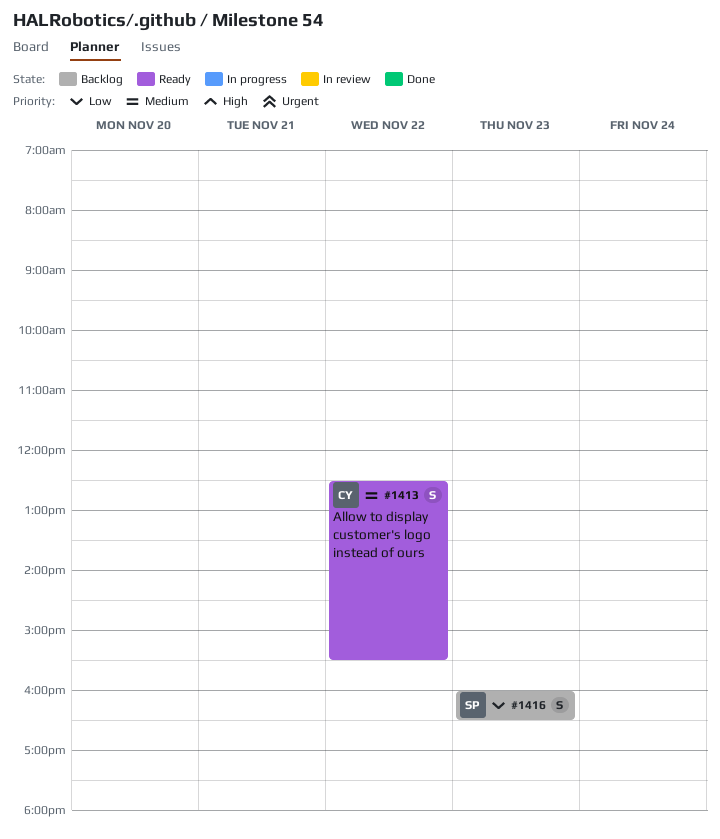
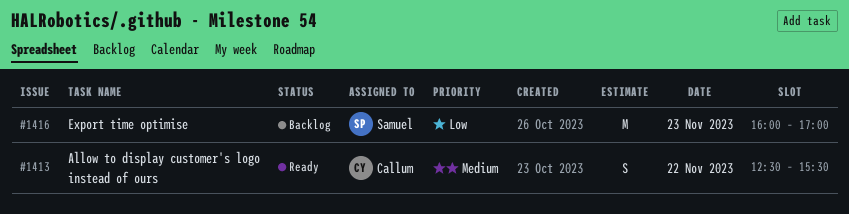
#1416, estimate: S -> M
#1416, ends: 16:30 -> 17:00

